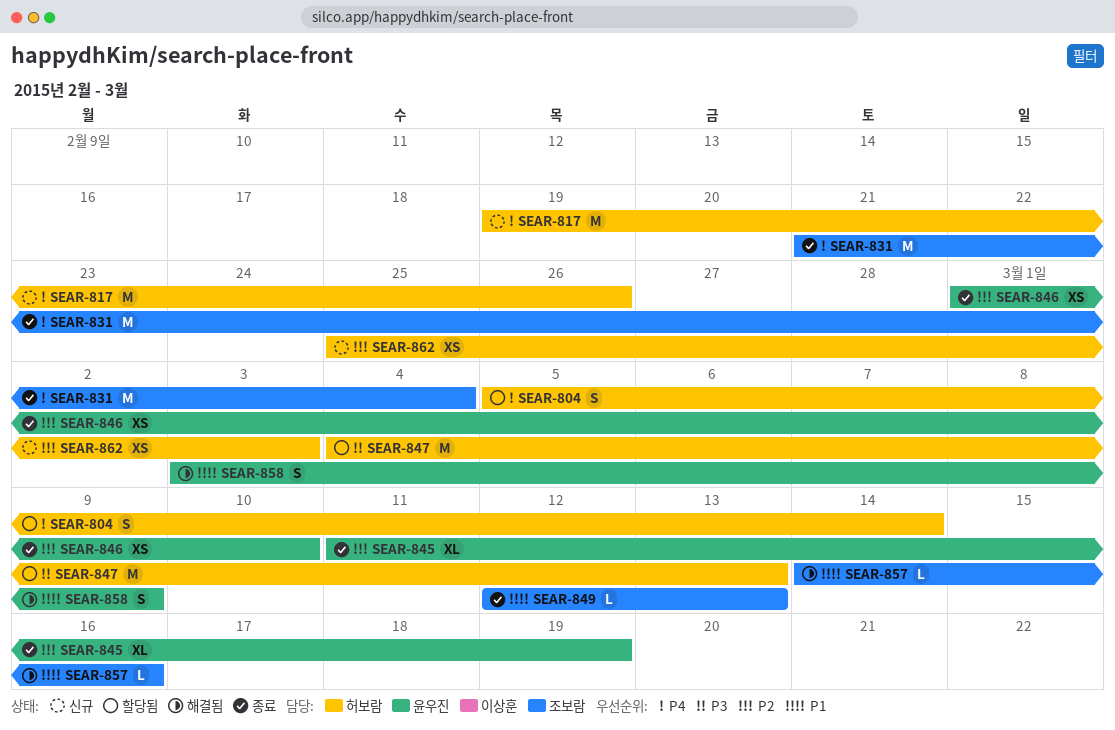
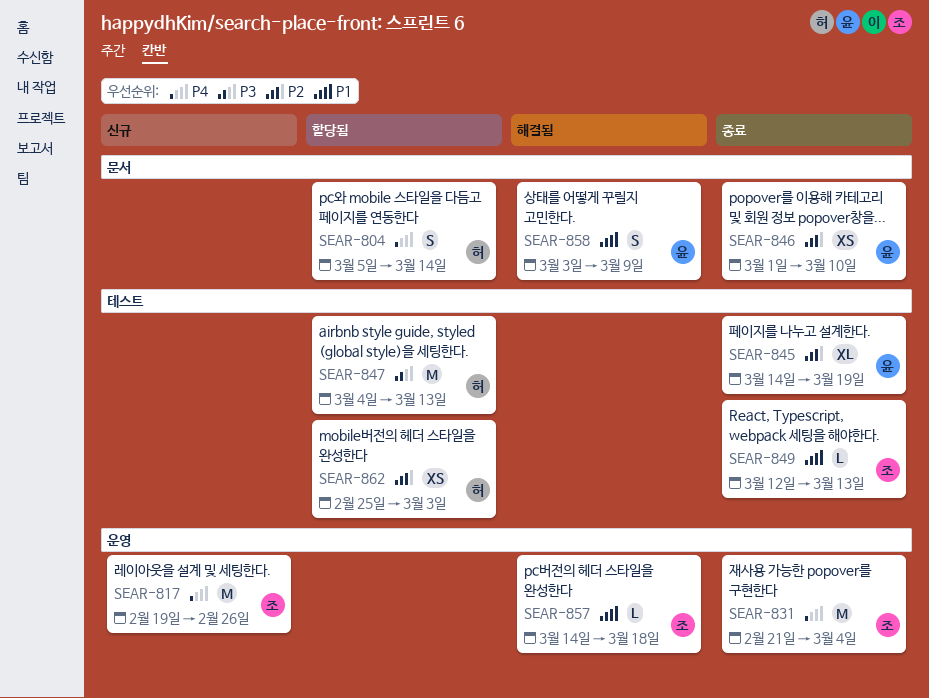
SEAR-817, owner: 허보람 -> 조보람
SEAR-845, start: Mar 11 -> Mar 14
SEAR-857, due: Mar 16 -> Mar 18
SEAR-862, status: 신규 -> 할당됨

